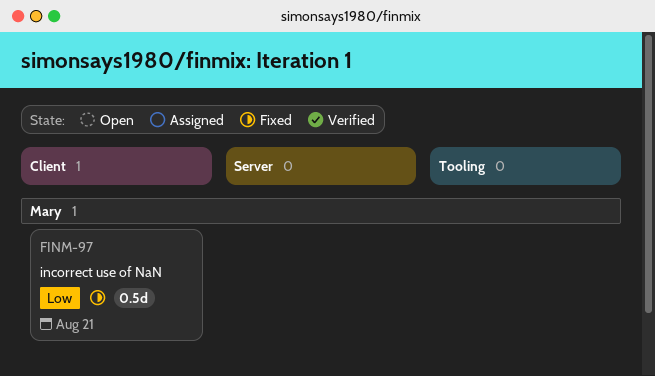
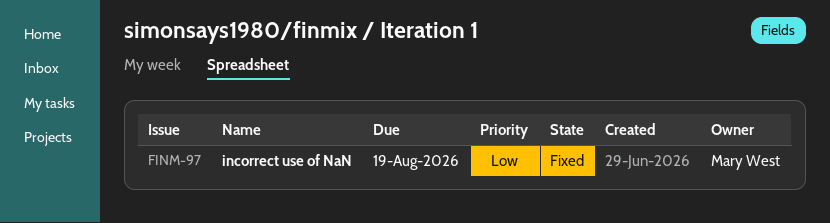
FINM-97, due: Aug 21 -> Aug 19

